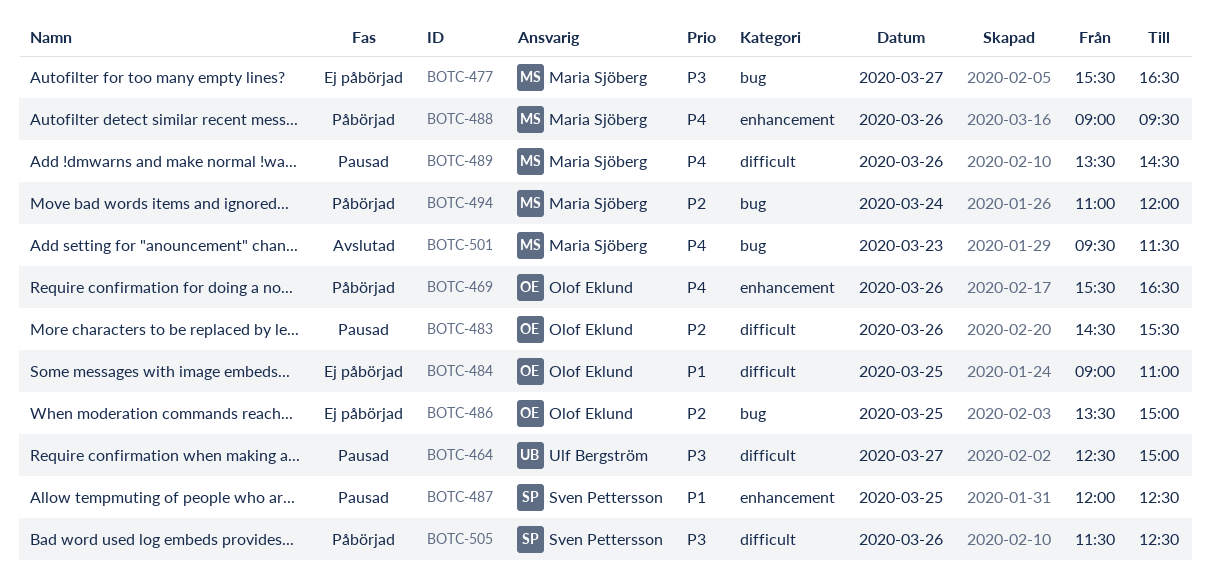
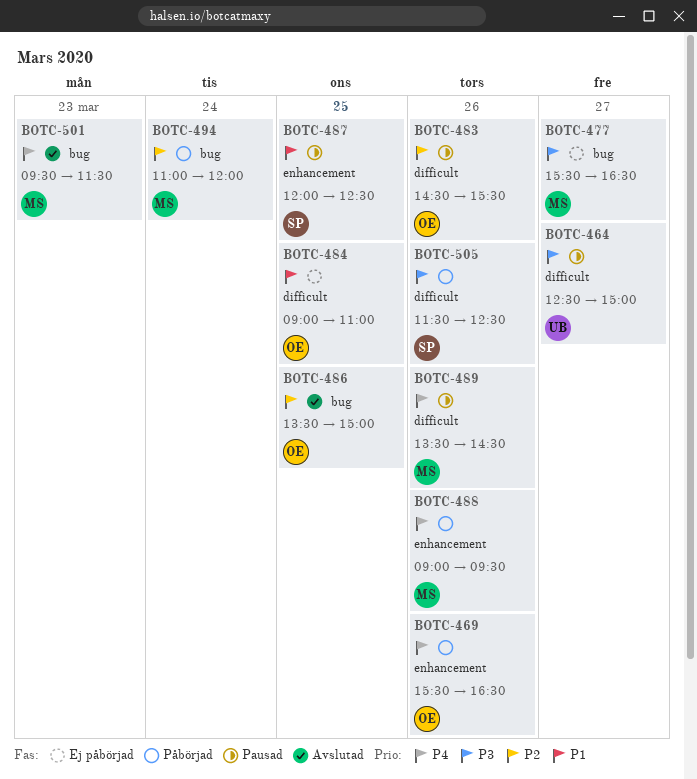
BOTC-486, status: Ej påbörjad -> Avslutad

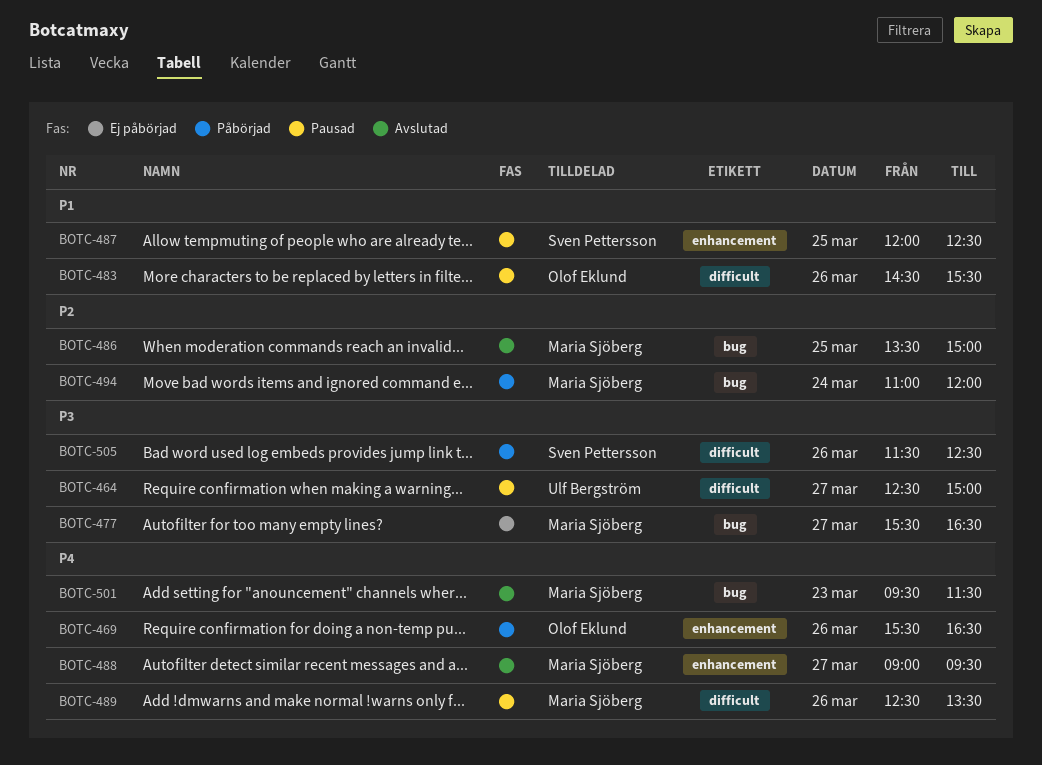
BOTC-483, priority: P2 -> P1
BOTC-484: present -> none
BOTC-486, owner: Olof Eklund -> Maria Sjöberg
BOTC-488, status: Påbörjad -> Avslutad
BOTC-488, day: Mar 26 -> Mar 27
BOTC-489, begins: 13:30 -> 12:30
BOTC-489, ends: 14:30 -> 13:30

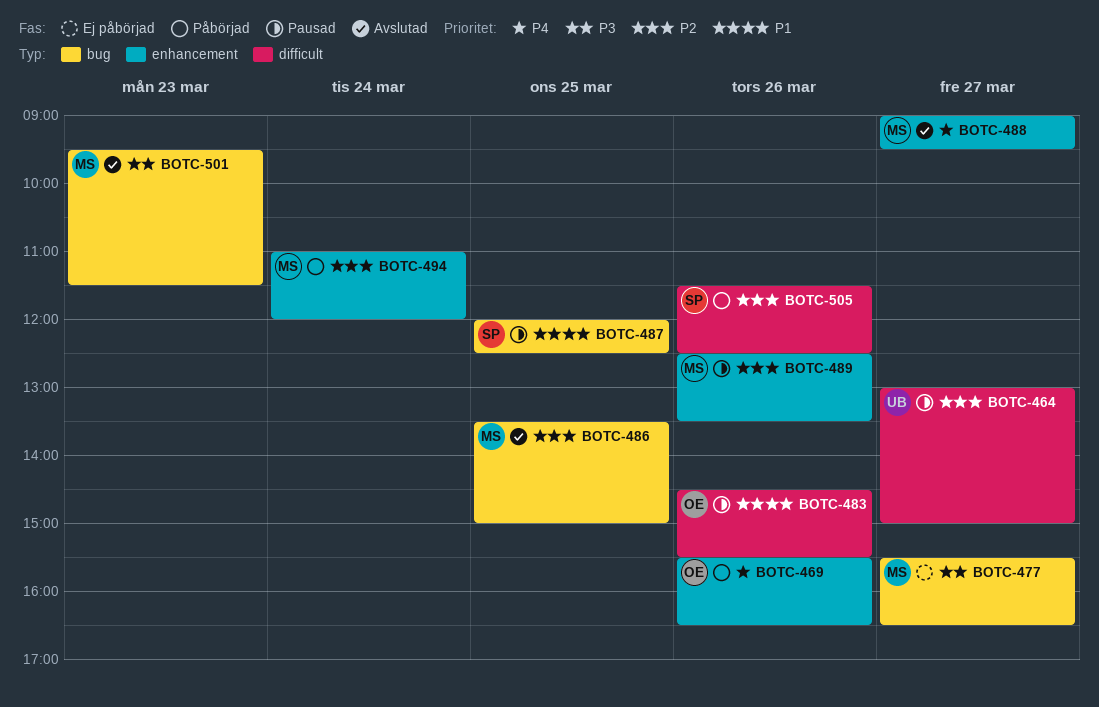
BOTC-464, priority: P3 -> P2
BOTC-464, begins: 12:30 -> 13:00
BOTC-487, label: enhancement -> bug
BOTC-489, priority: P4 -> P2
BOTC-489, label: difficult -> enhancement
BOTC-494, label: bug -> enhancement
BOTC-501, priority: P4 -> P3
BOTC-505, priority: P3 -> P2

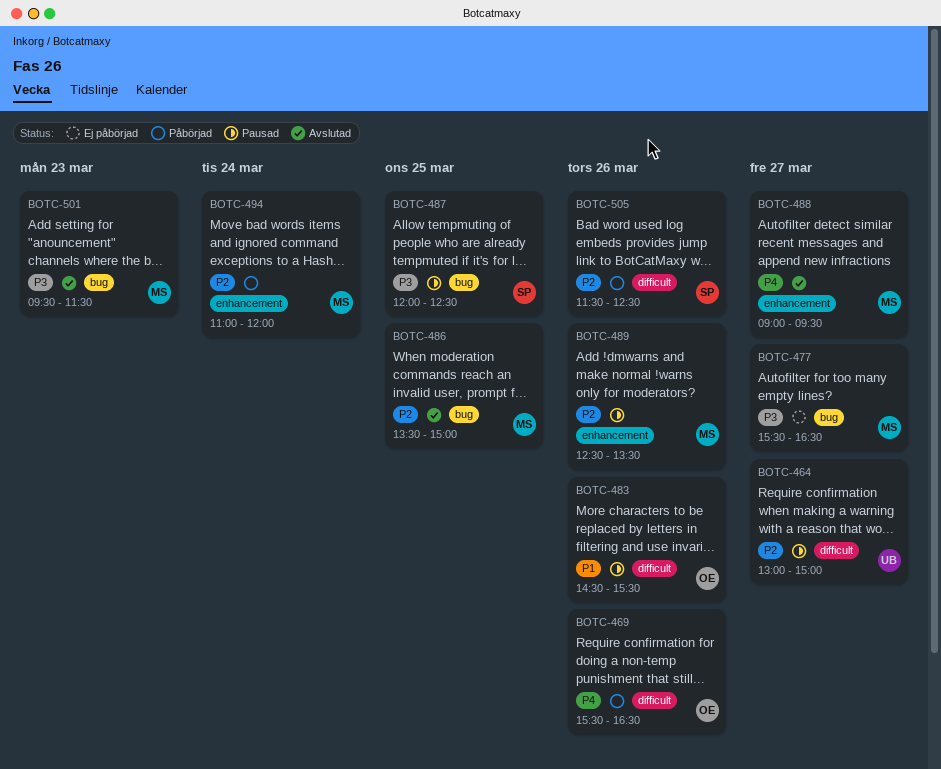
BOTC-469, label: enhancement -> difficult
BOTC-487, priority: P1 -> P3

